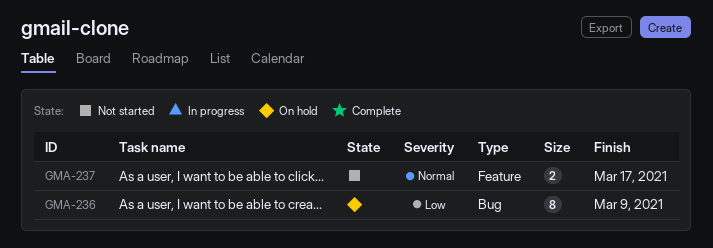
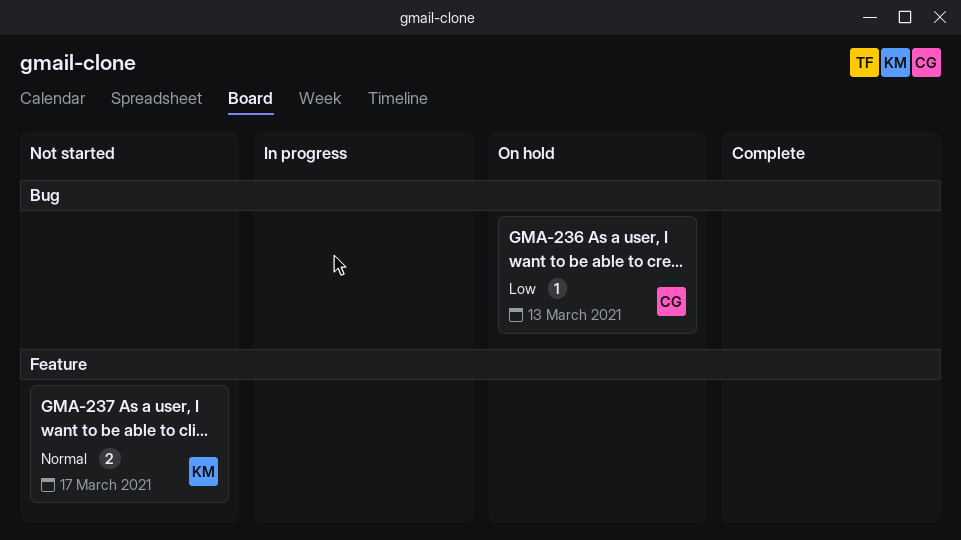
GMA-236, estimate: 8 -> 1
GMA-236, due: Mar 9 -> Mar 13

